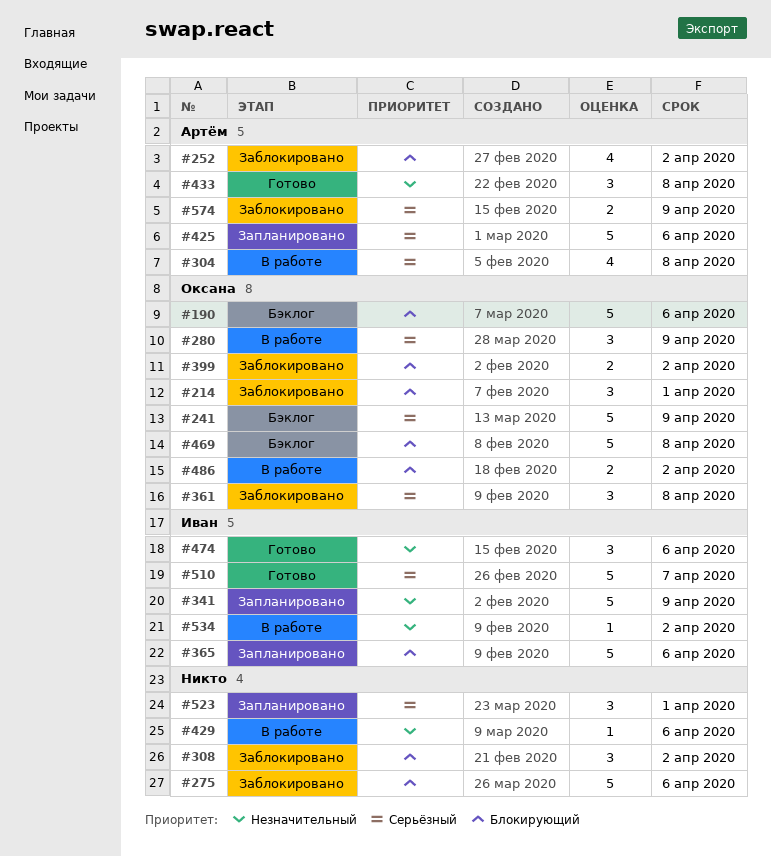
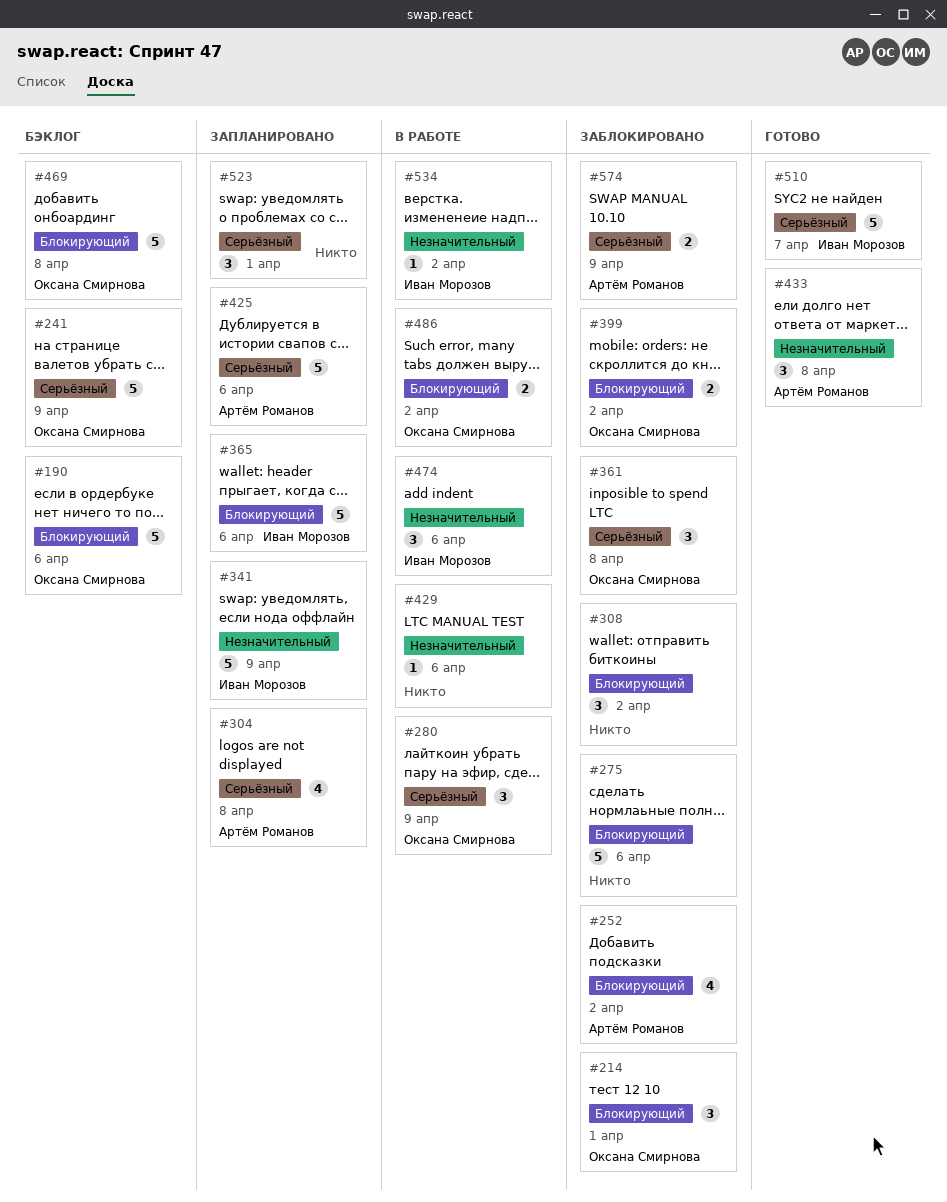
#304, status: В работе -> Запланировано
#474, status: Готово -> В работе

